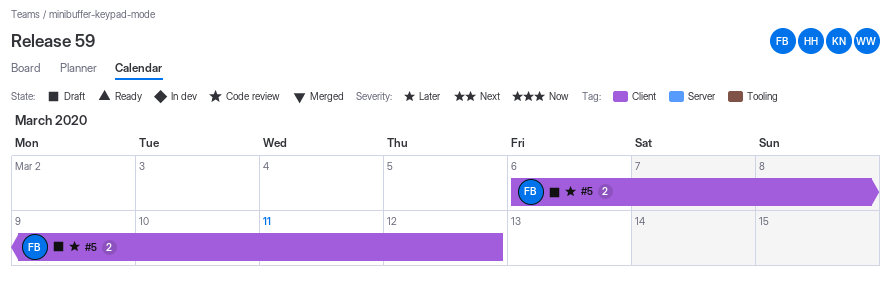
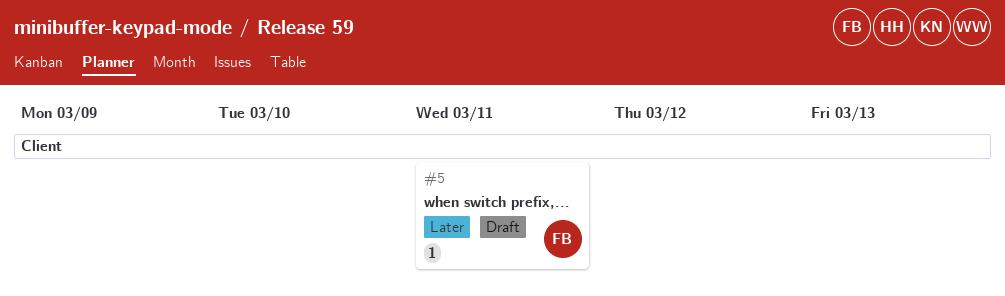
#5, estimate: 2 -> 1
#5, due: Mar 12 -> Mar 11

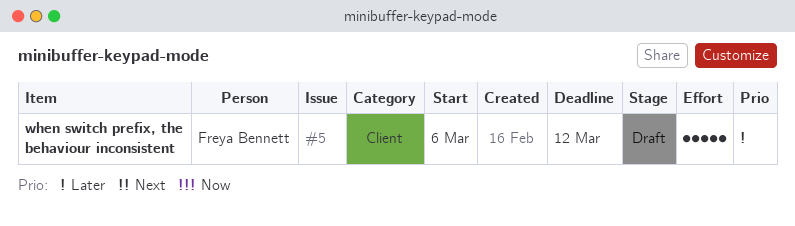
#5, estimate: 1 -> 5
#5, due: Mar 11 -> Mar 12

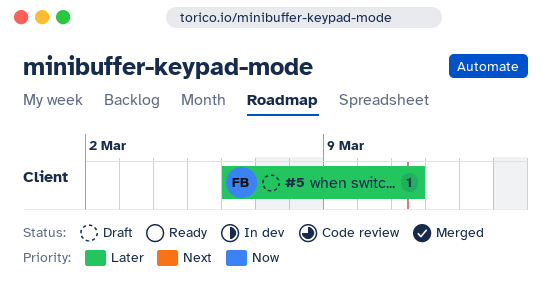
#5, estimate: 5 -> 1
#5, due: Mar 12 -> Mar 11

